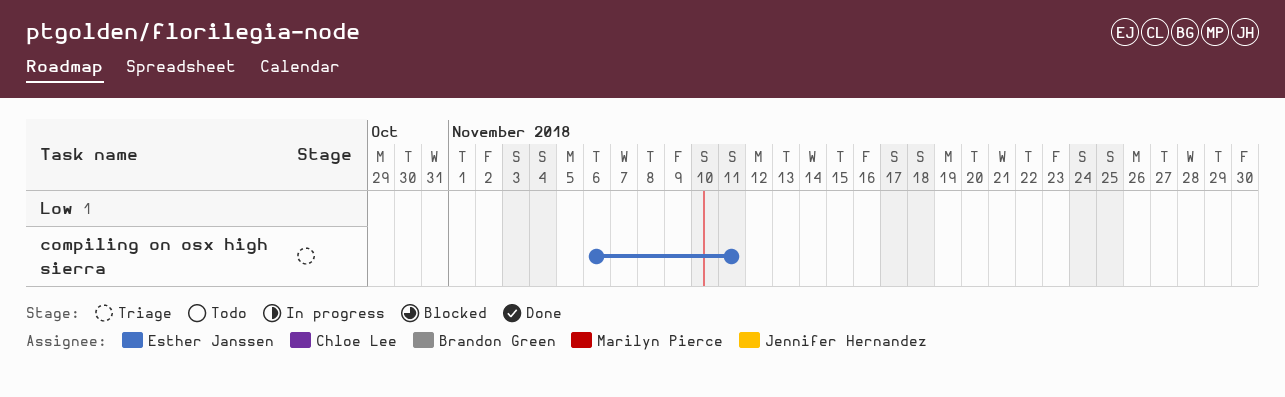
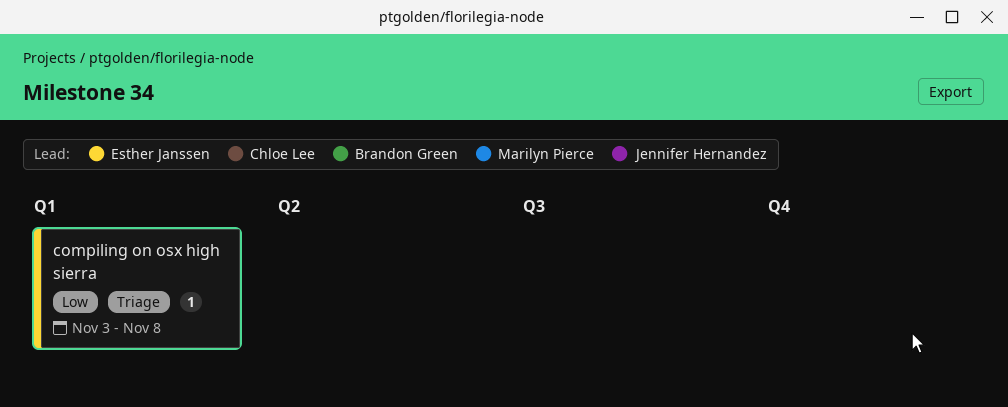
compiling on osx high sierra, start: Nov 6 -> Nov 3
compiling on osx high sierra, due: Nov 11 -> Nov 8

